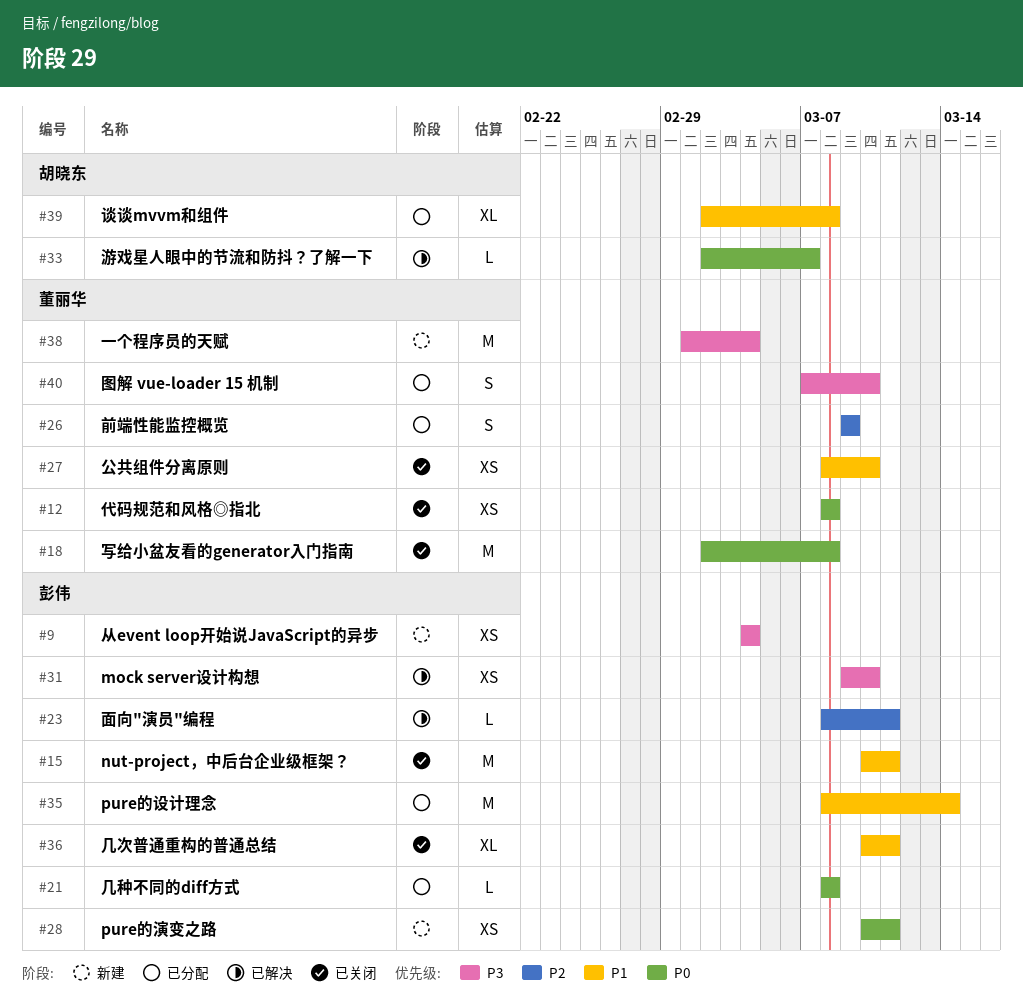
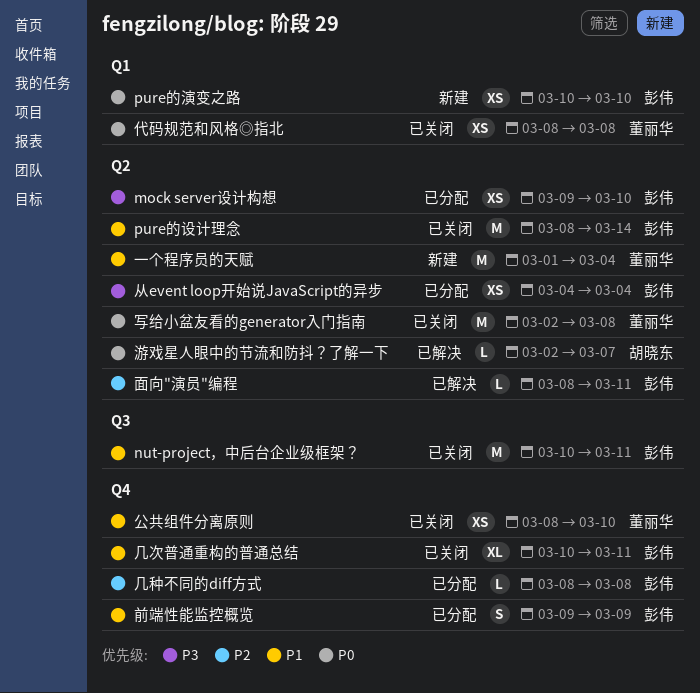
mock server设计构想, status: 已解决 -> 已分配
pure的演变之路, due: Mar 11 -> Mar 10
pure的设计理念, status: 已分配 -> 已关闭
一个程序员的天赋, priority: P3 -> P1
从event loop开始说JavaScript的异步, status: 新建 -> 已分配
几种不同的diff方式, priority: P0 -> P2
前端性能监控概览, owner: 董丽华 -> 彭伟
前端性能监控概览, priority: P2 -> P1
图解 vue-loader 15 机制: present -> none
谈谈mvvm和组件: present -> none

